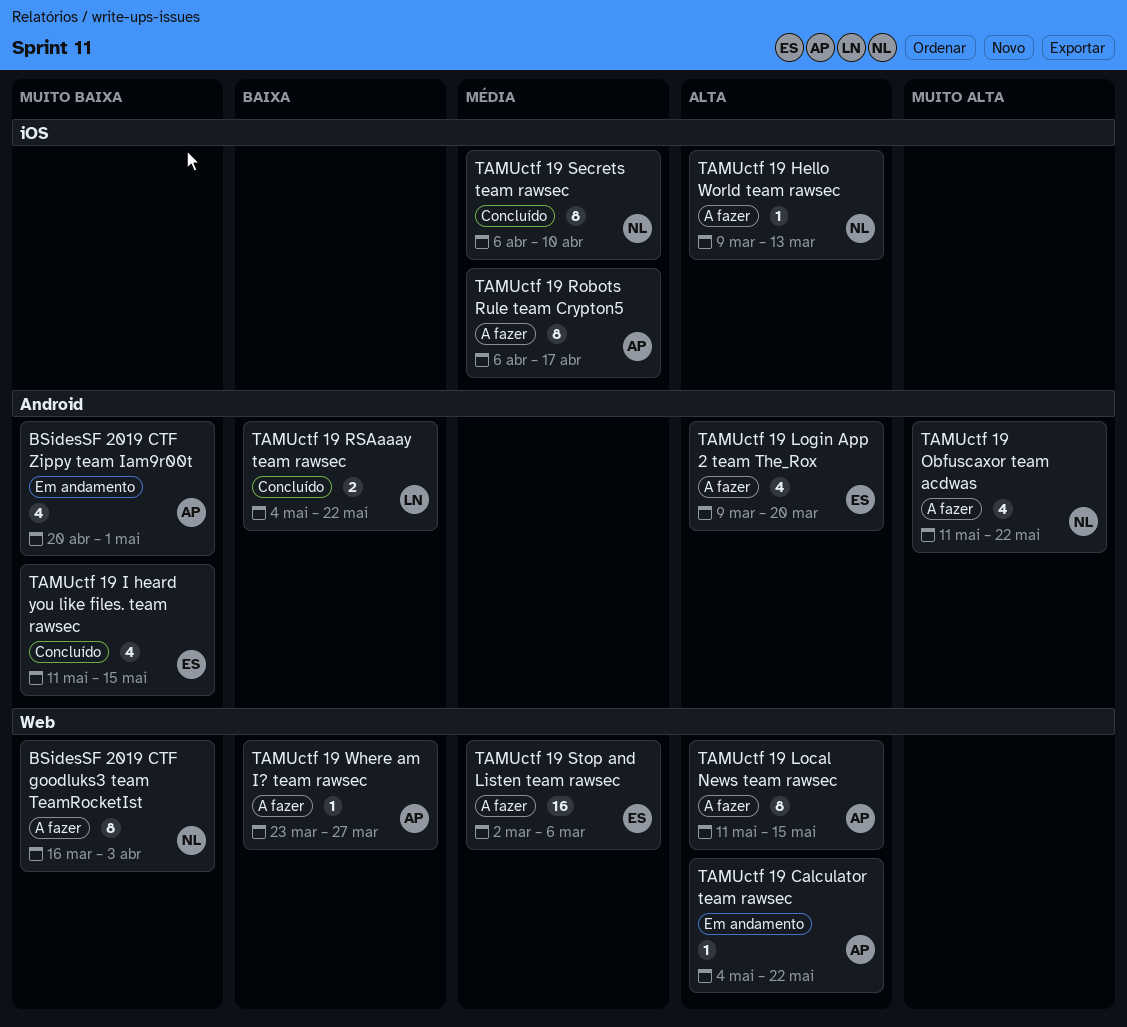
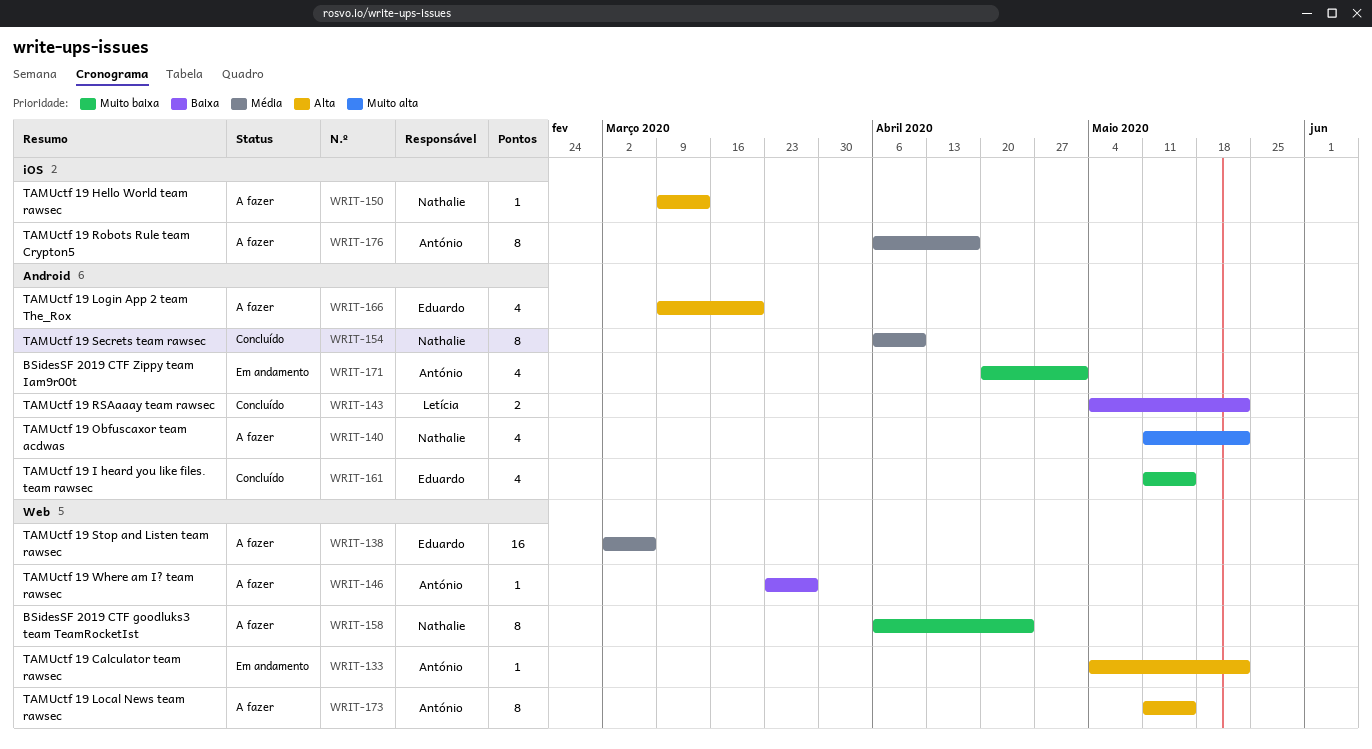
BSidesSF 2019 CTF goodluks3 team TeamRocketIst, start: Mar 16 -> Apr 6
BSidesSF 2019 CTF goodluks3 team TeamRocketIst, due: Apr 3 -> Apr 24
TAMUctf 19 Secrets team rawsec, label: iOS -> Android

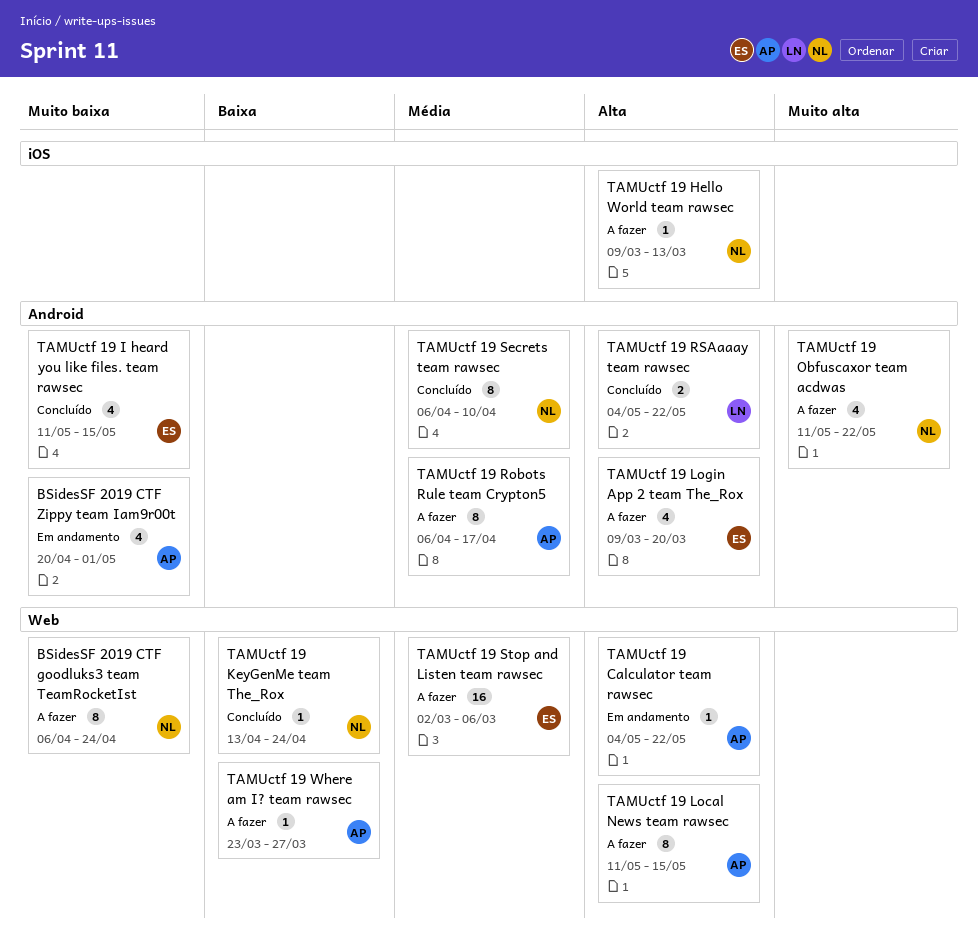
TAMUctf 19 KeyGenMe team The_Rox: none -> present
TAMUctf 19 Robots Rule team Crypton5, label: iOS -> Android
TAMUctf 19 RSAaaay team rawsec, priority: Baixa -> Alta

